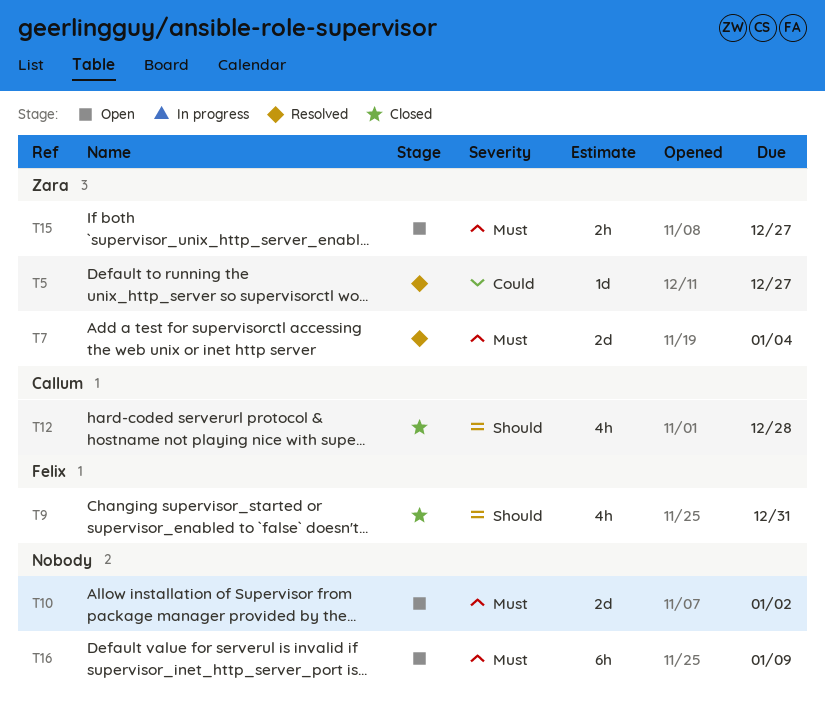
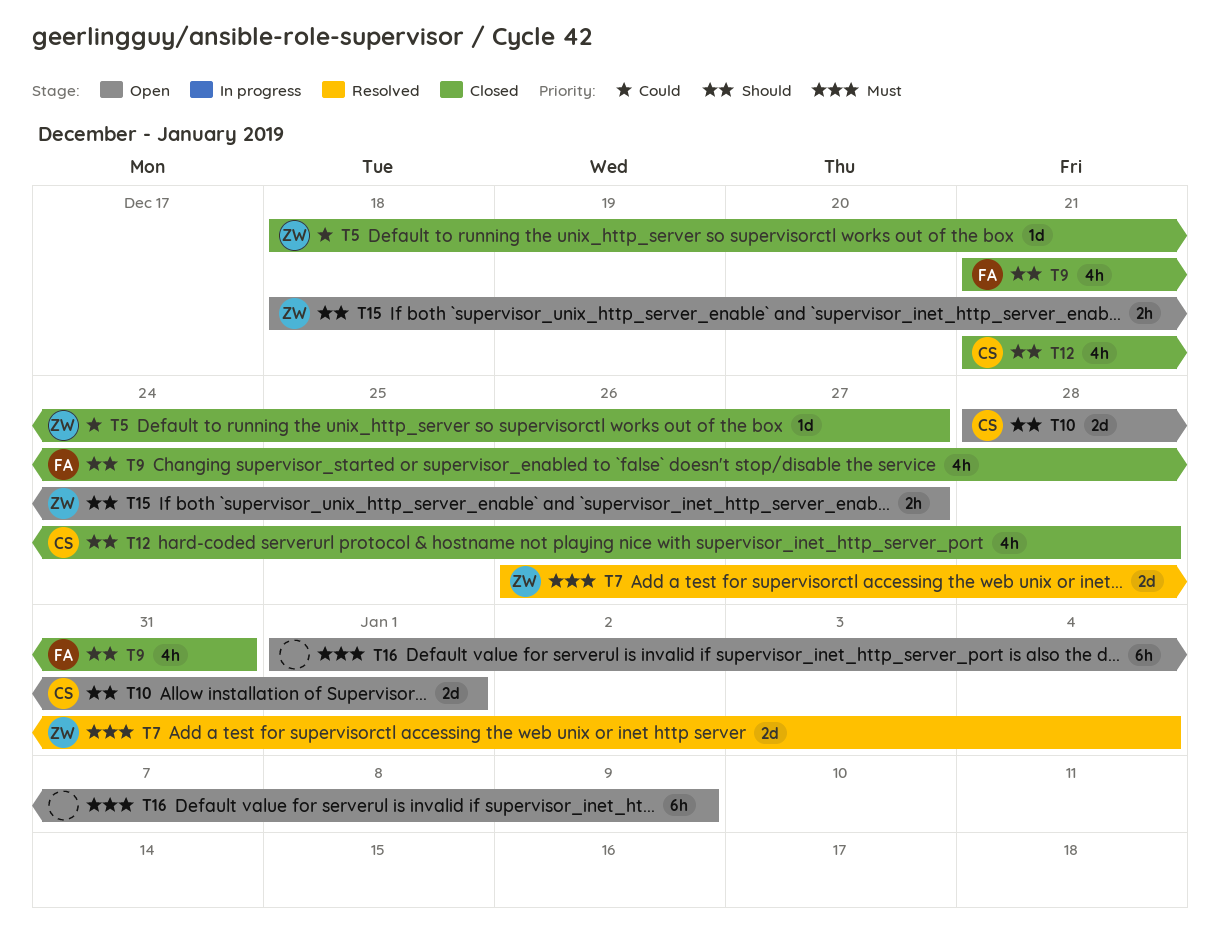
T5, status: Resolved -> Closed
T10, owner: none -> Callum
T10, priority: Must -> Should
T10, due: Jan 2 -> Jan 1
T15, priority: Must -> Should

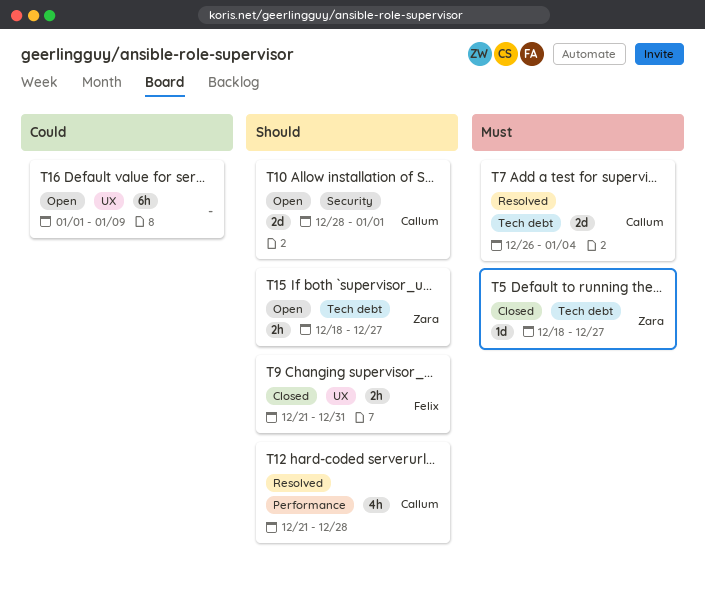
T5, priority: Could -> Must
T7, owner: Zara -> Callum
T9, estimate: 4h -> 2h
T12, status: Closed -> Resolved
T16, priority: Must -> Could

